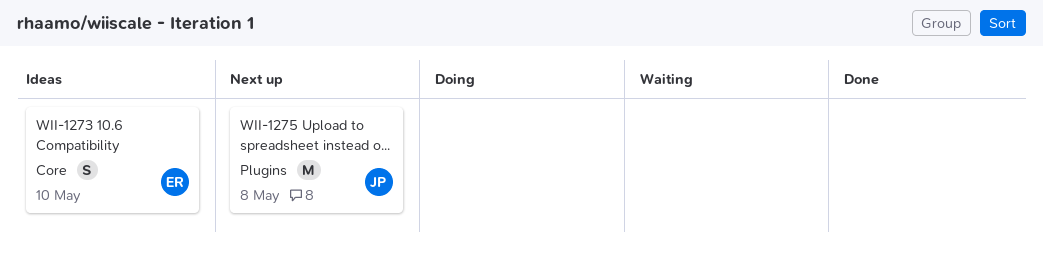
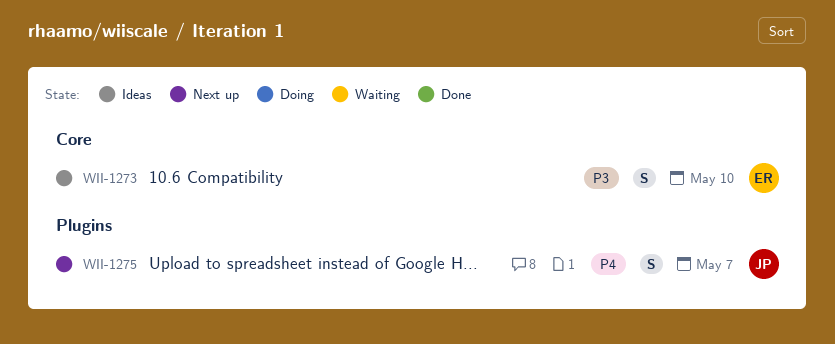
WII-1275, estimate: M -> S
WII-1275, due: May 8 -> May 7

